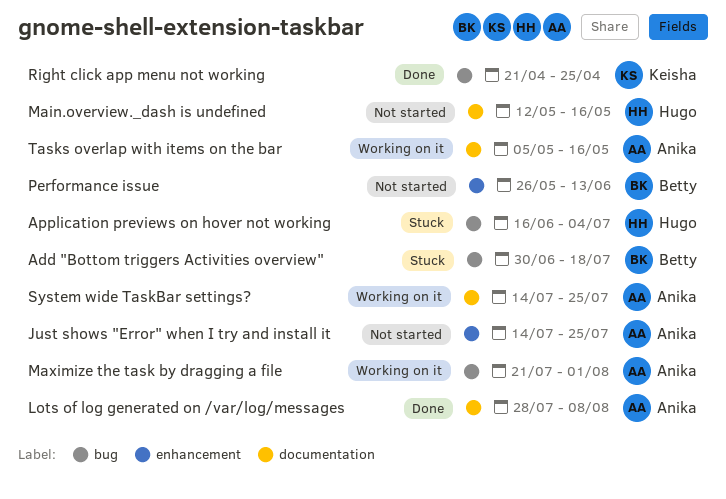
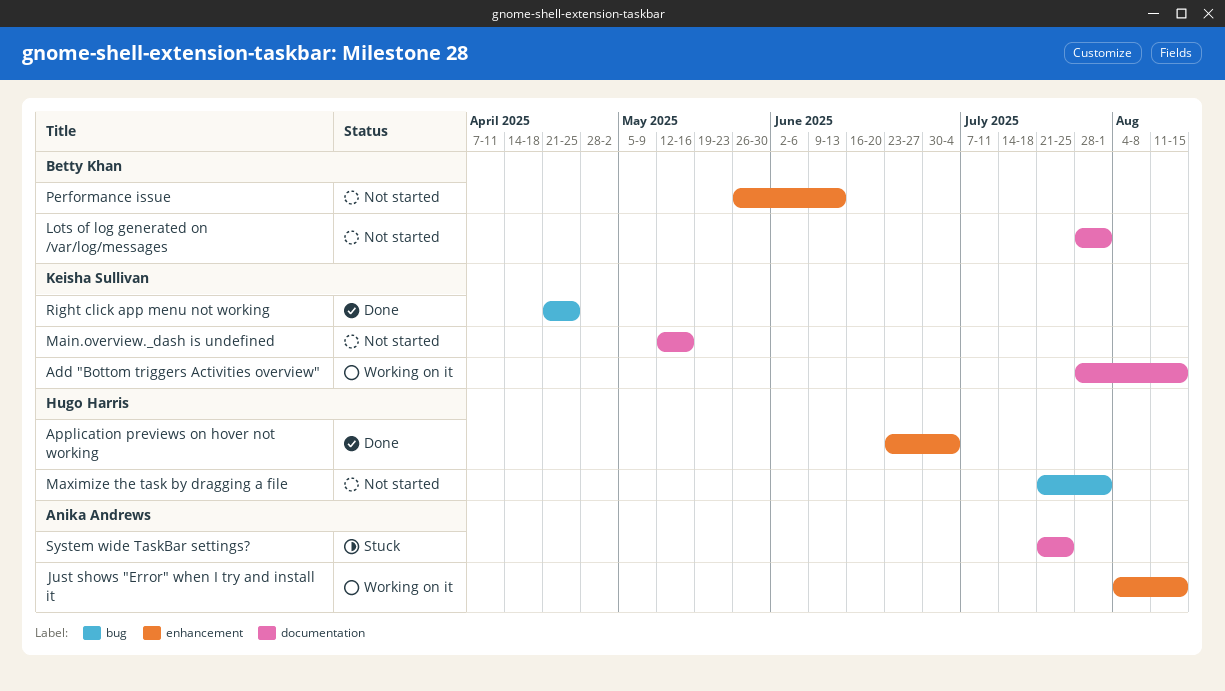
Add "Bottom triggers Activities overview", status: Stuck -> Working on it
Add "Bottom triggers Activities overview", owner: Betty Khan -> Keisha Sullivan
Add "Bottom triggers Activities overview", label: bug -> documentation
Add "Bottom triggers Activities overview", start: Jun 30 -> Jul 28
Add "Bottom triggers Activities overview", due: Jul 18 -> Aug 15
Application previews on hover not working, status: Stuck -> Done
Application previews on hover not working, label: bug -> enhancement
Application previews on hover not working, start: Jun 16 -> Jun 23
Just shows "Error" when I try and install it, status: Not started -> Working on it
Just shows "Error" when I try and install it, start: Jul 14 -> Aug 4
Just shows "Error" when I try and install it, due: Jul 25 -> Aug 15
Lots of log generated on /var/log/messages, status: Done -> Not started
Lots of log generated on /var/log/messages, owner: Anika Andrews -> Betty Khan
Lots of log generated on /var/log/messages, due: Aug 8 -> Aug 1
Main.overview._dash is undefined, owner: Hugo Harris -> Keisha Sullivan
Maximize the task by dragging a file, status: Working on it -> Not started
Maximize the task by dragging a file, owner: Anika Andrews -> Hugo Harris
System wide TaskBar settings?, status: Working on it -> Stuck
System wide TaskBar settings?, start: Jul 14 -> Jul 21
Tasks overlap with items on the bar: present -> none

